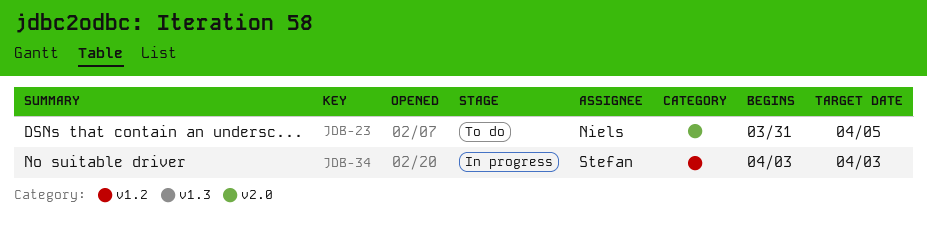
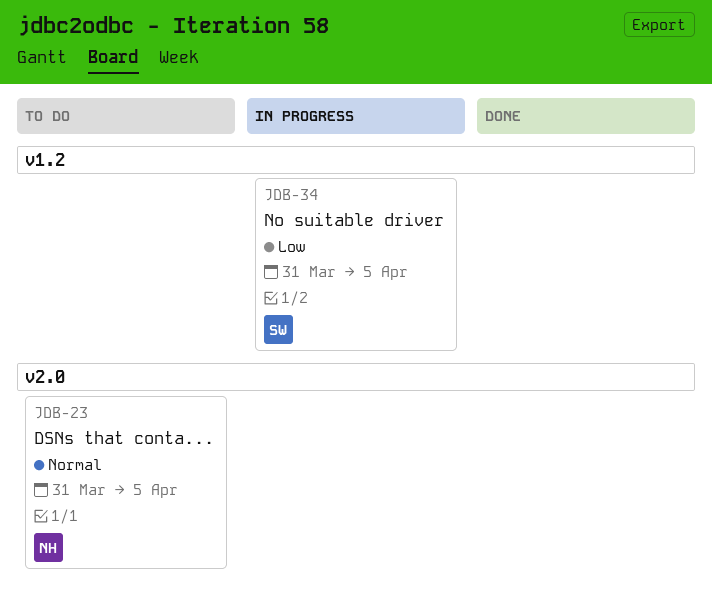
JDB-34, start: Apr 3 -> Mar 31
JDB-34, due: Apr 3 -> Apr 5

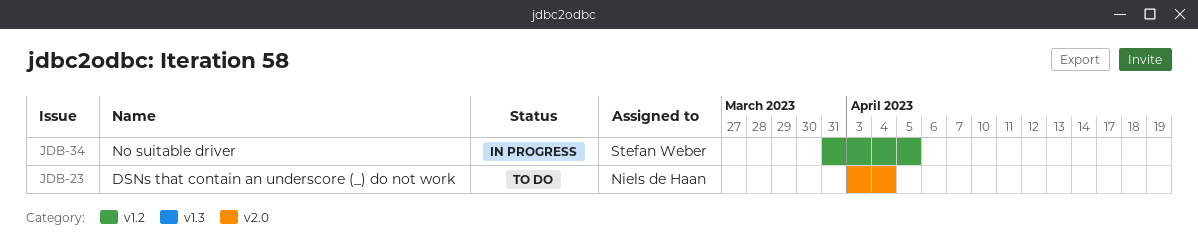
JDB-23, start: Mar 31 -> Apr 3
JDB-23, due: Apr 5 -> Apr 4

